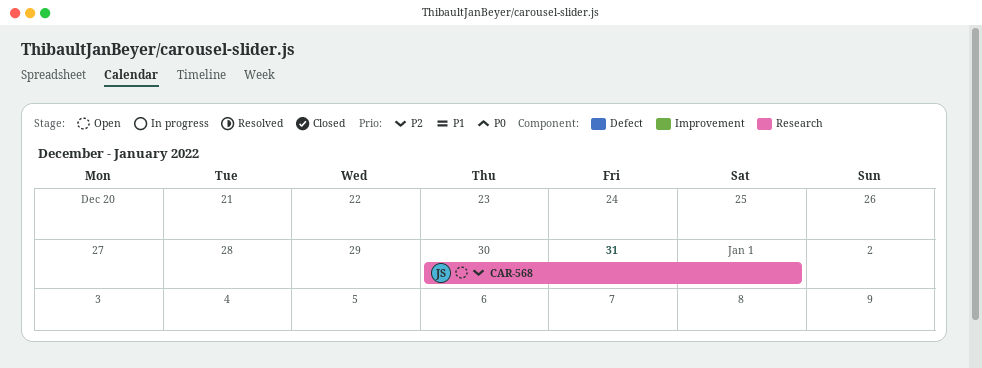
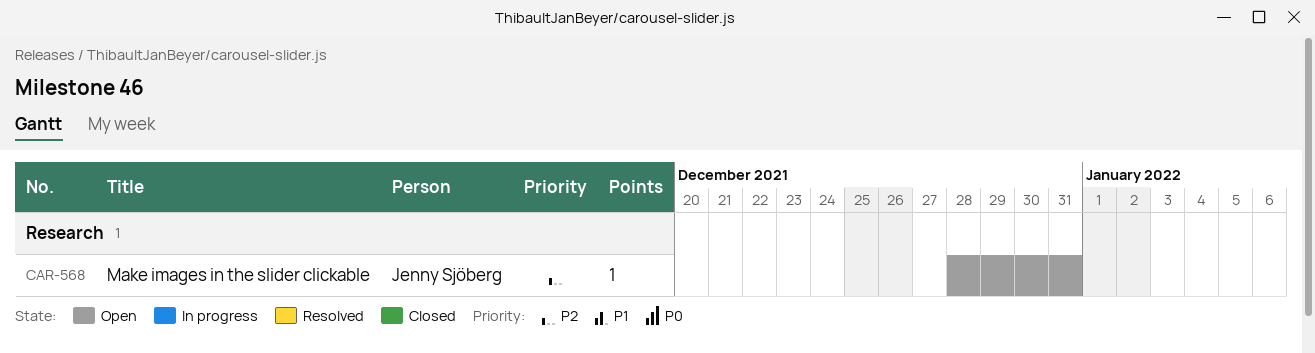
CAR-568, start: Dec 30 -> Dec 28
CAR-568, due: Jan 1 -> Dec 31

